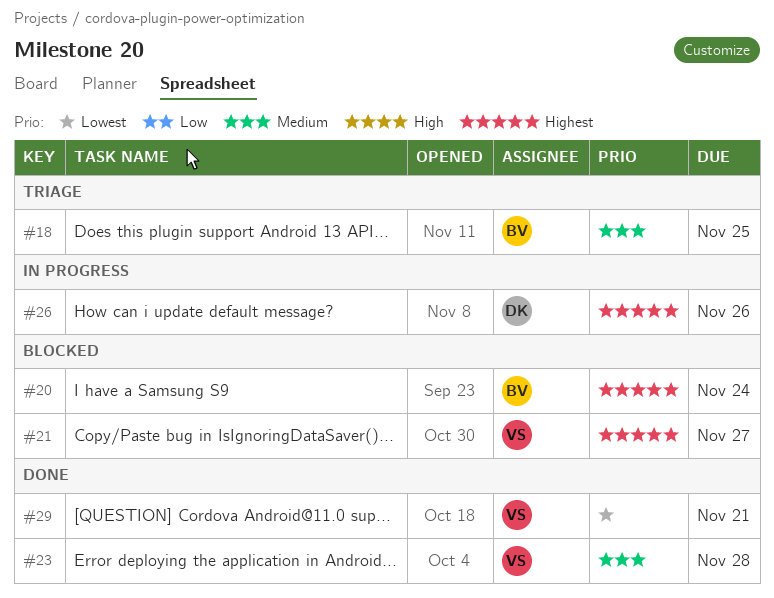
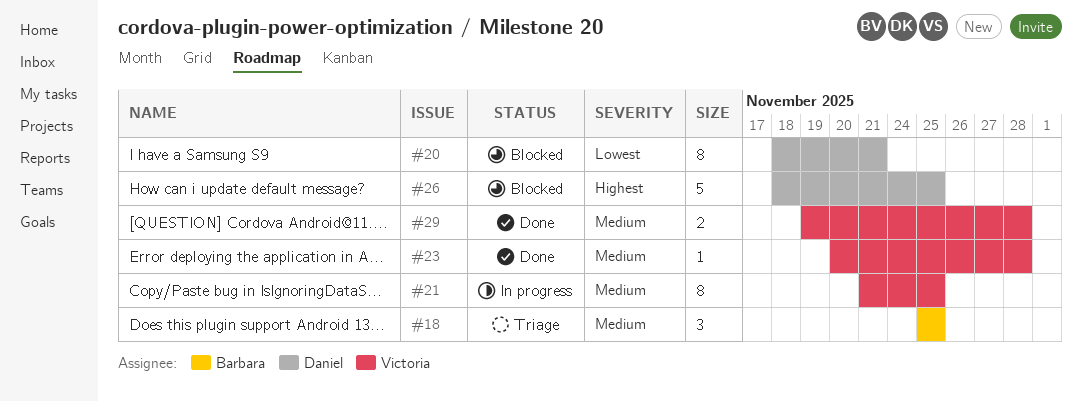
#20, owner: Barbara -> Daniel
#20, priority: Highest -> Lowest
#20, due: Nov 24 -> Nov 21
#21, status: Blocked -> In progress
#21, priority: Highest -> Medium
#21, due: Nov 27 -> Nov 25
#26, status: In progress -> Blocked
#26, due: Nov 26 -> Nov 25
#29, priority: Lowest -> Medium
#29, due: Nov 21 -> Nov 28

